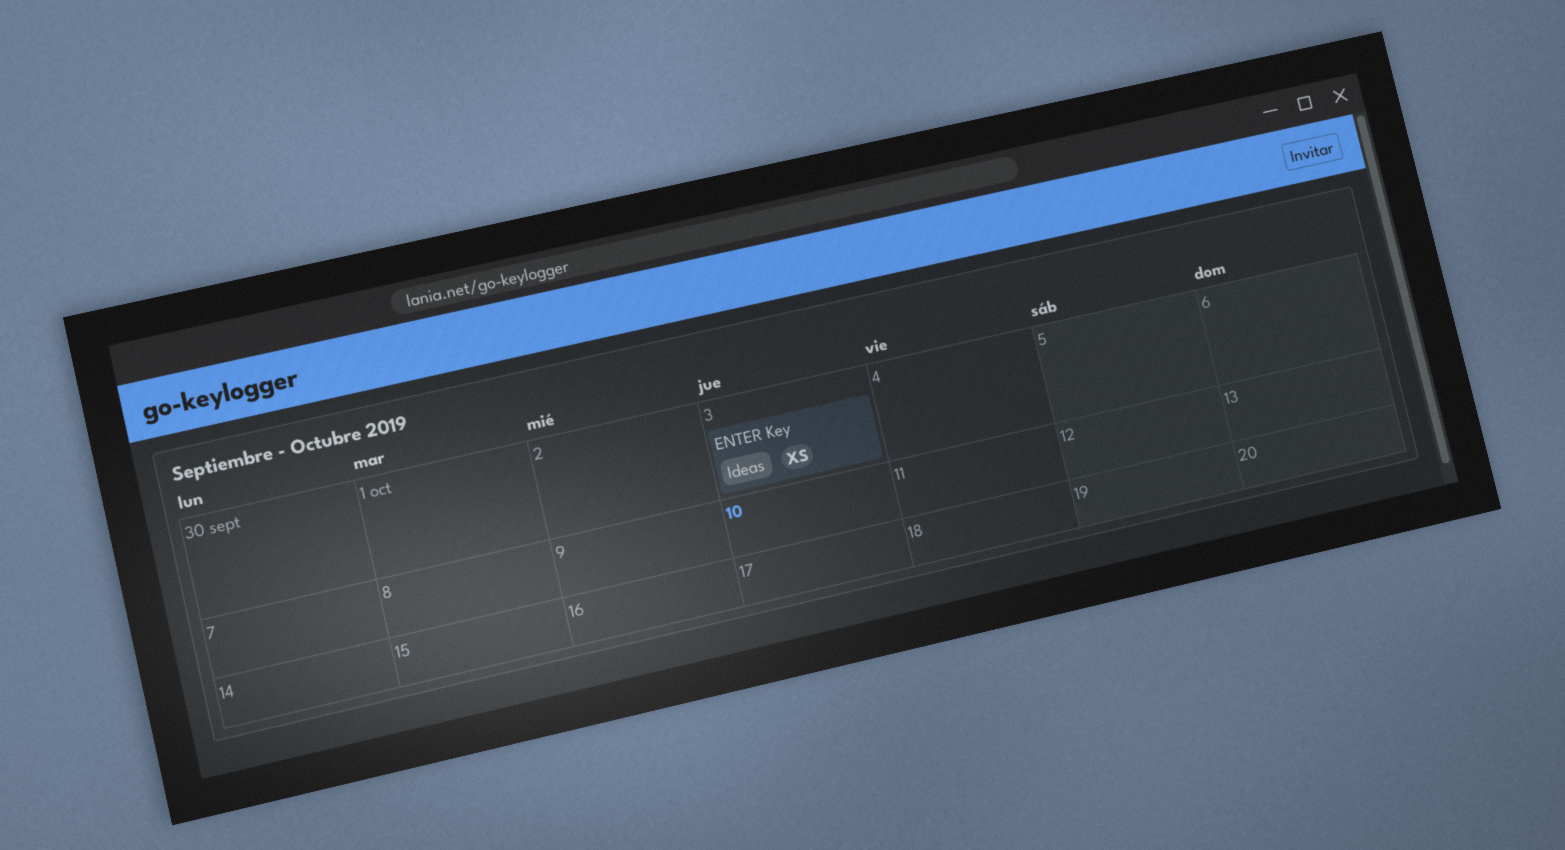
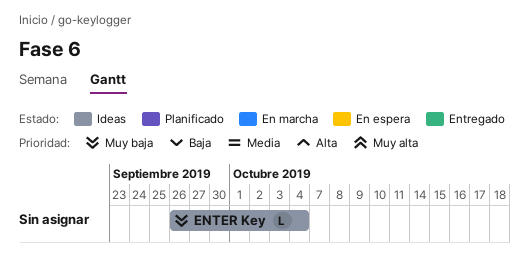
ENTER Key, estimate: XS -> L
ENTER Key, due: Oct 3 -> Oct 4

